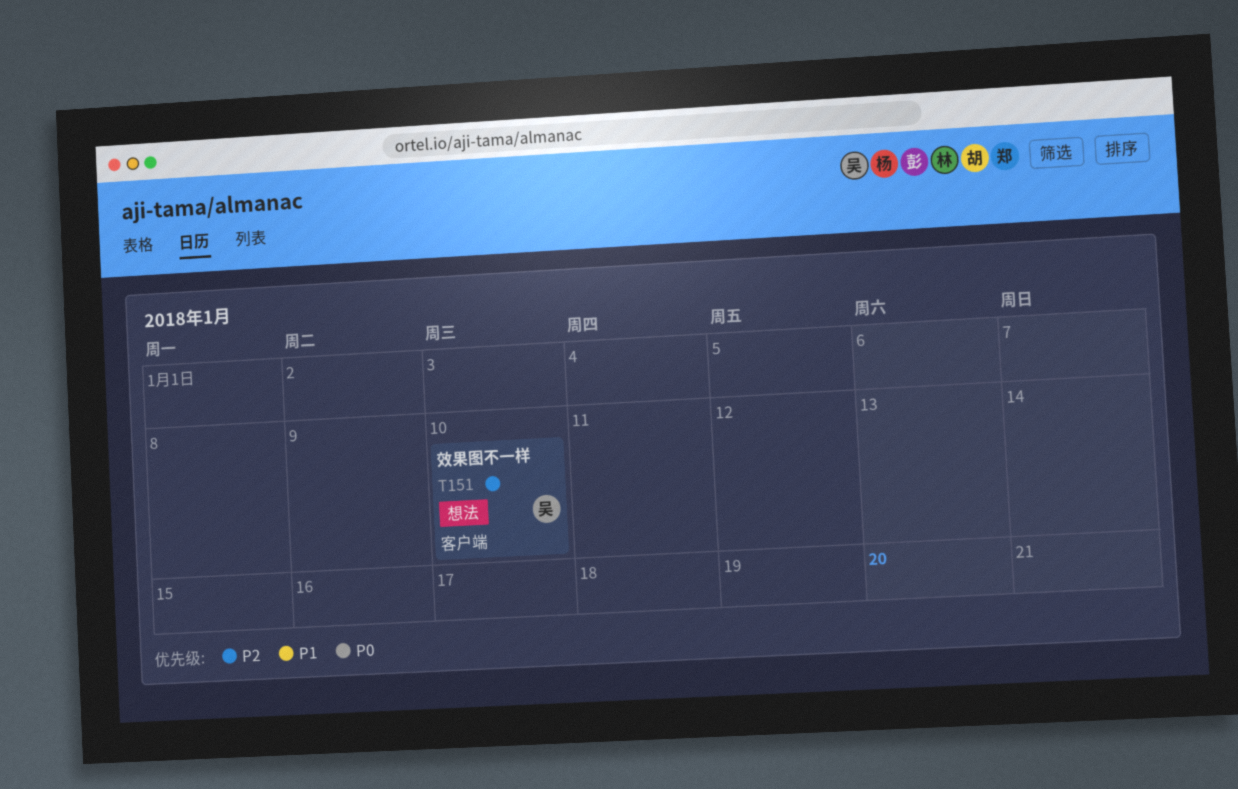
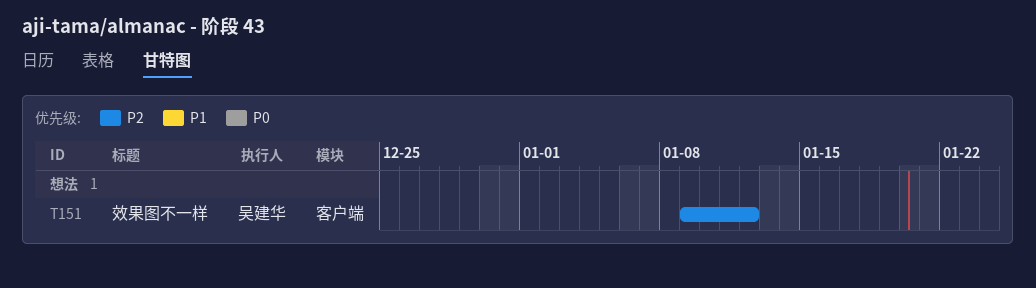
T151, due: Jan 10 -> Jan 12

